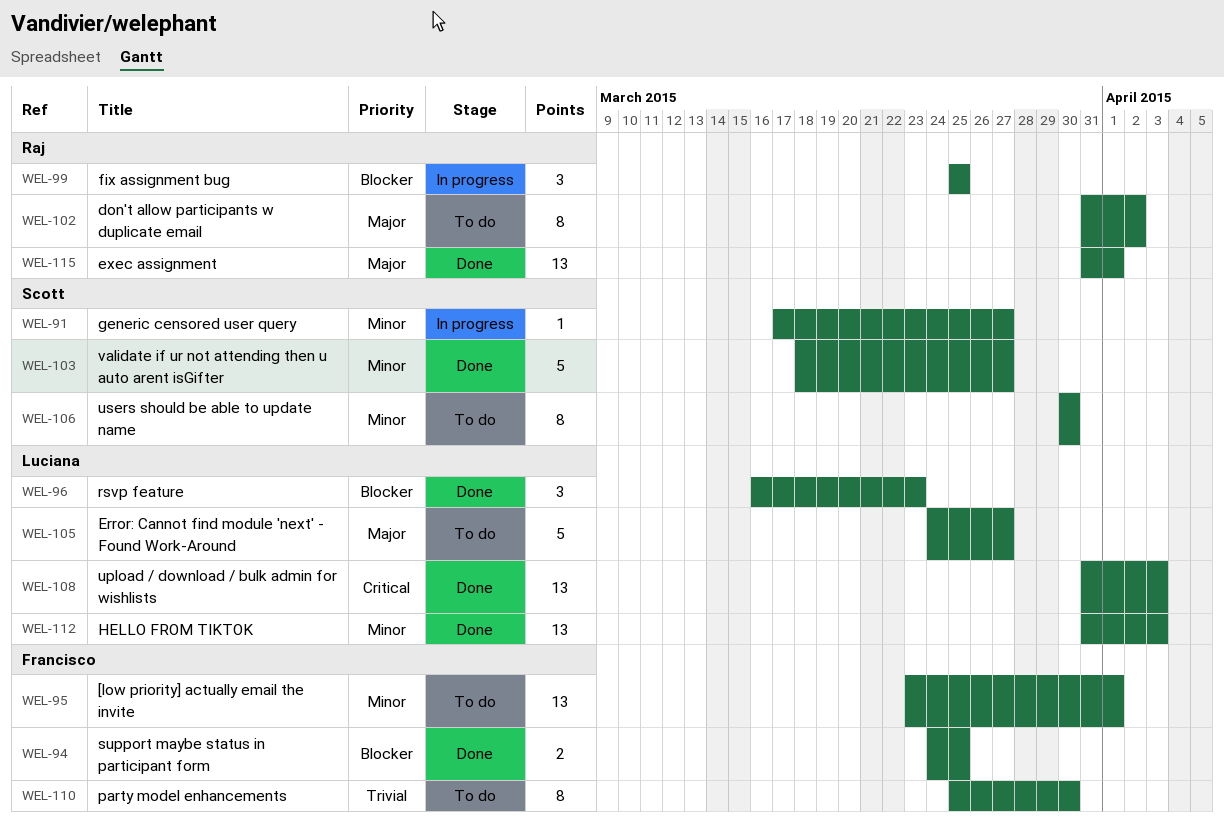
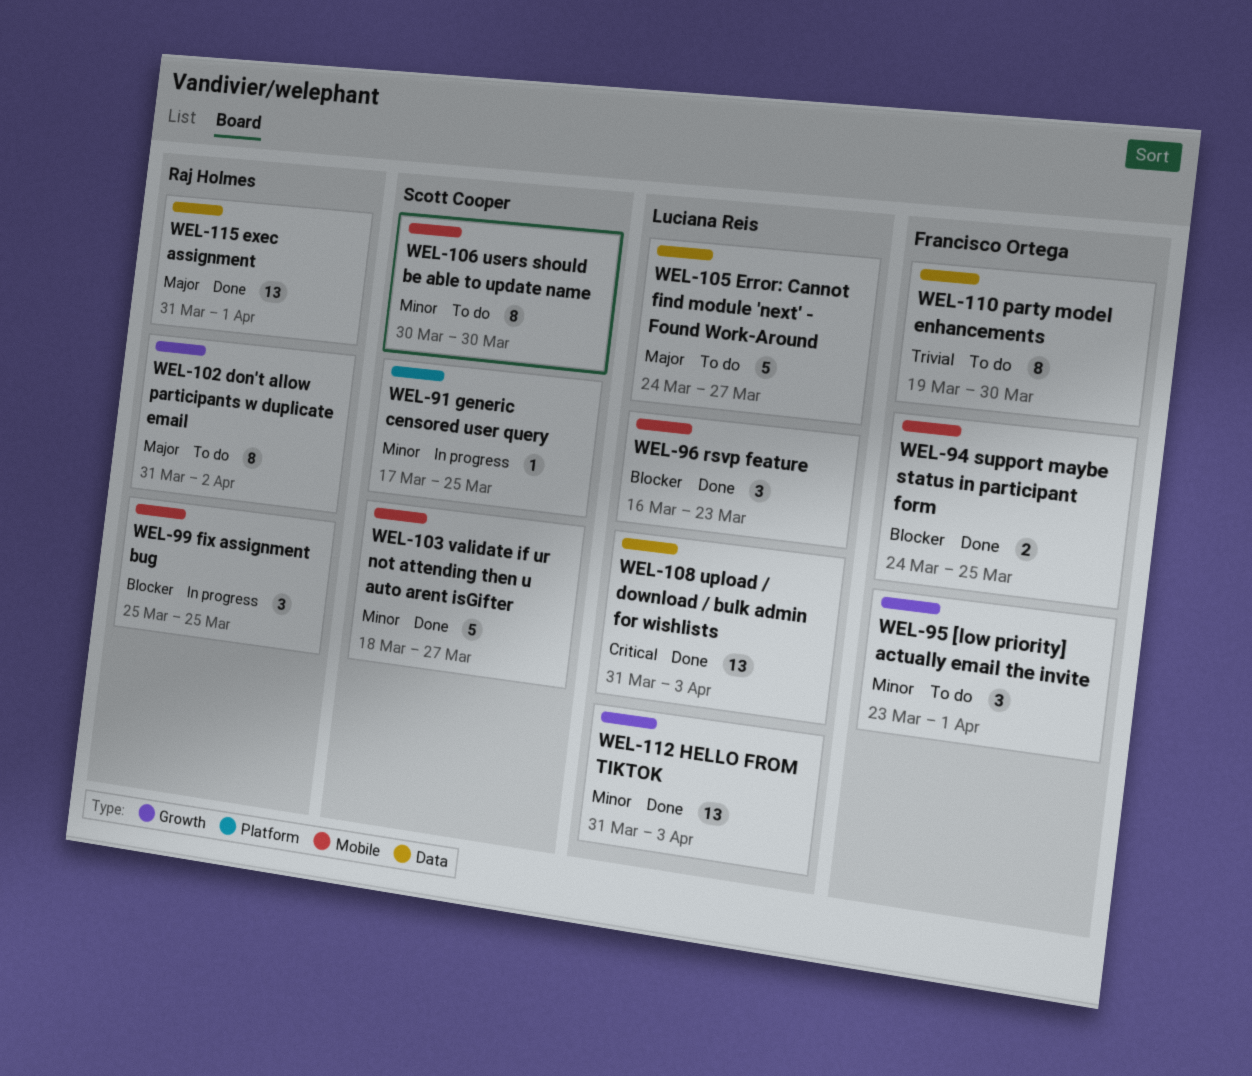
WEL-91, due: Mar 27 -> Mar 25
WEL-95, estimate: 13 -> 3
WEL-110, start: Mar 25 -> Mar 19

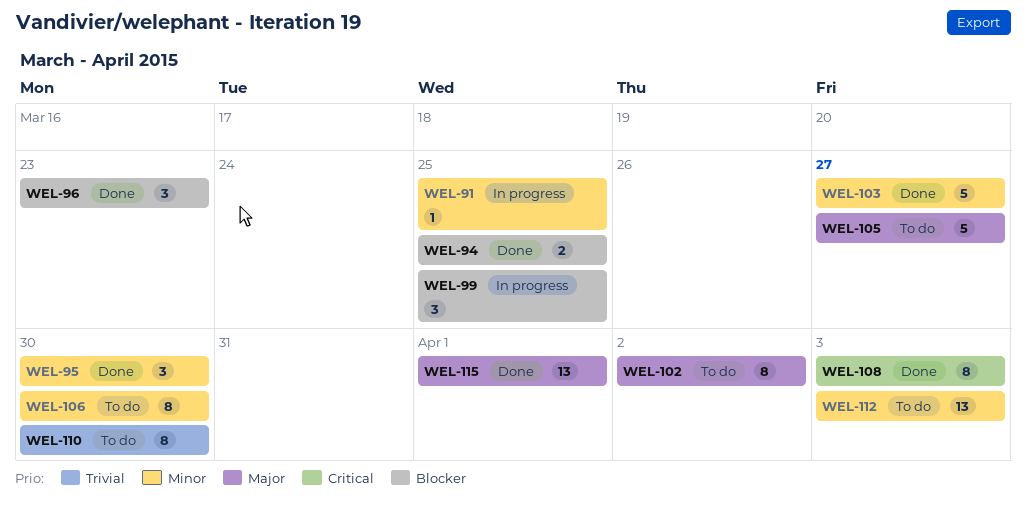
WEL-95, status: To do -> Done
WEL-95, due: Apr 1 -> Mar 30
WEL-108, estimate: 13 -> 8
WEL-112, status: Done -> To do

